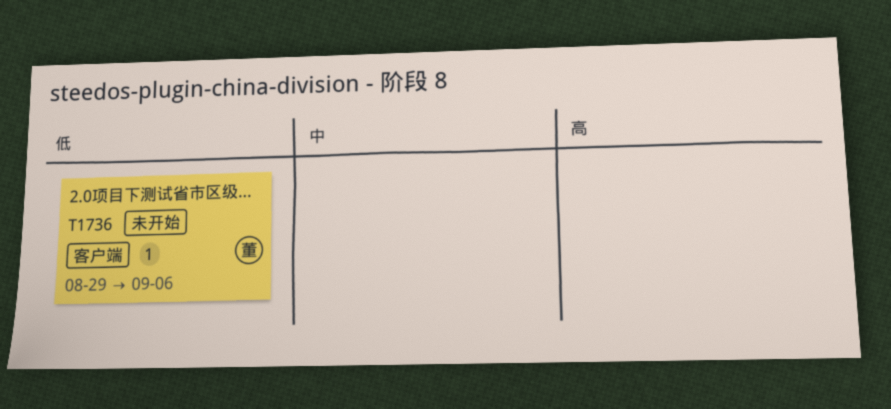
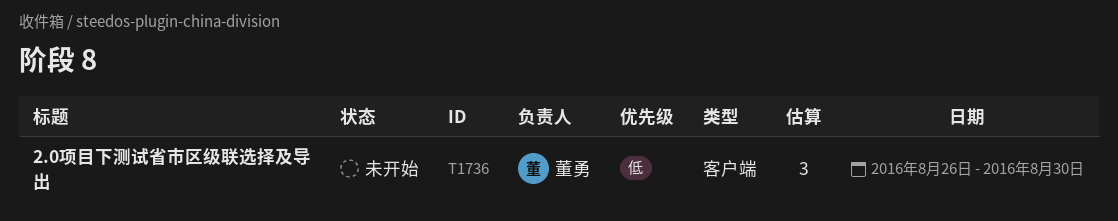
T1736, estimate: 1 -> 3
T1736, start: Aug 29 -> Aug 26
T1736, due: Sep 6 -> Aug 30

